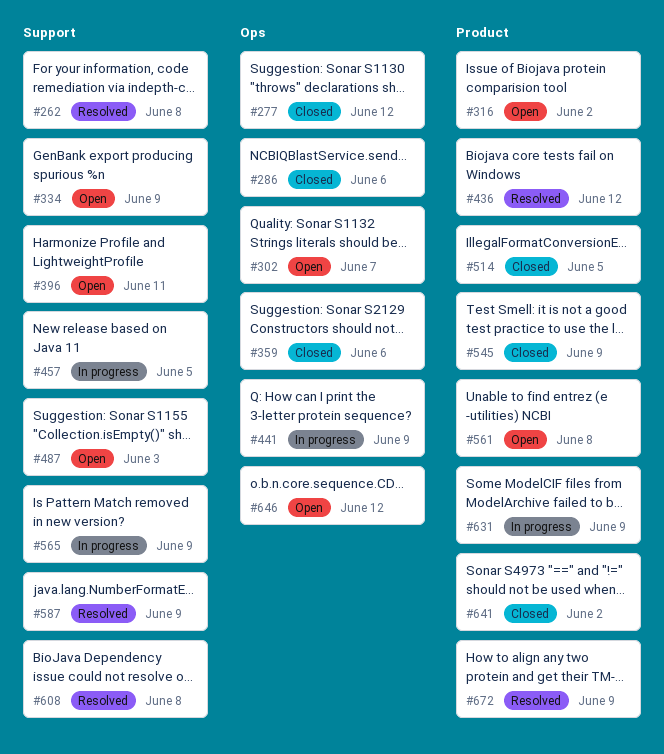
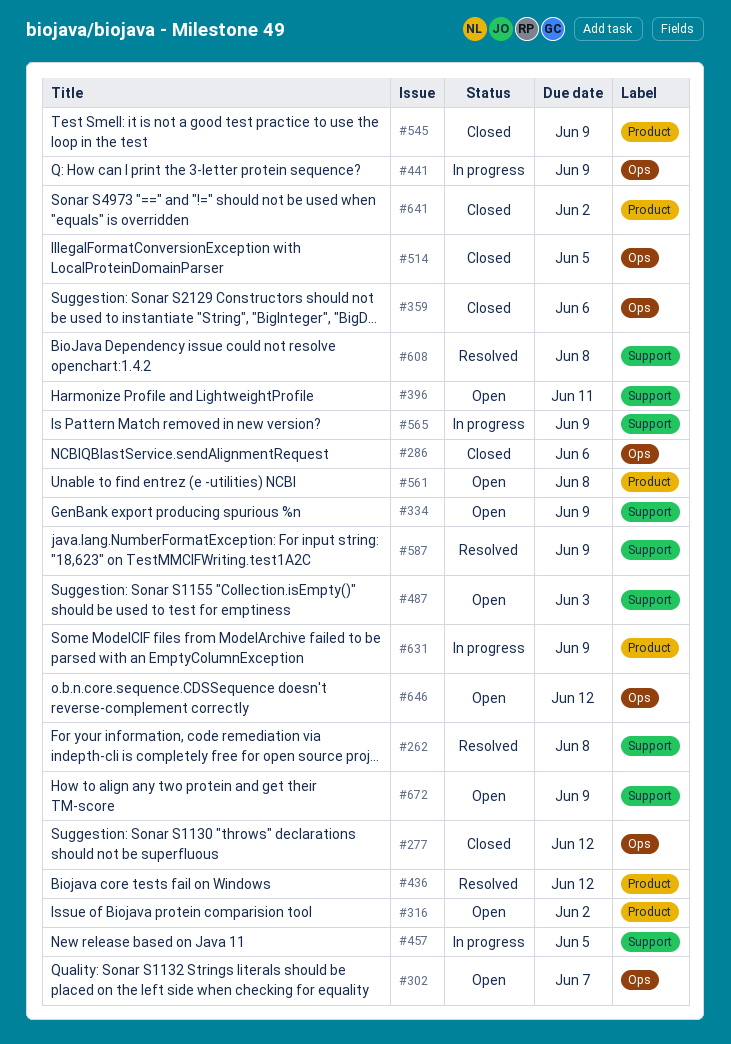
#514, label: Product -> Ops
#672, status: Resolved -> Open
#672, label: Product -> Support

